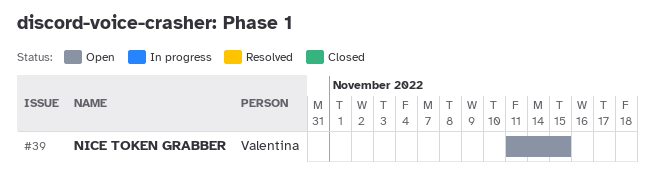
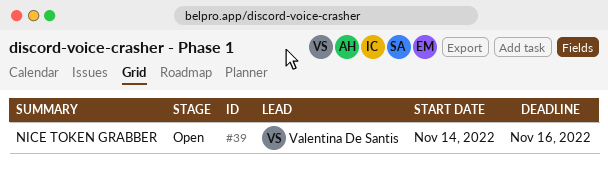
#39, start: Nov 11 -> Nov 14
#39, due: Nov 15 -> Nov 16

